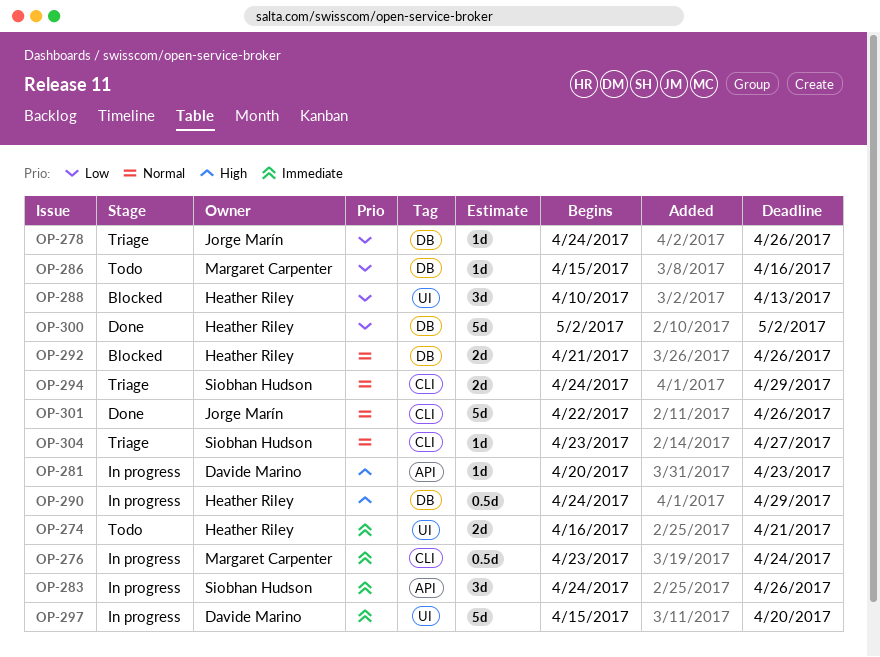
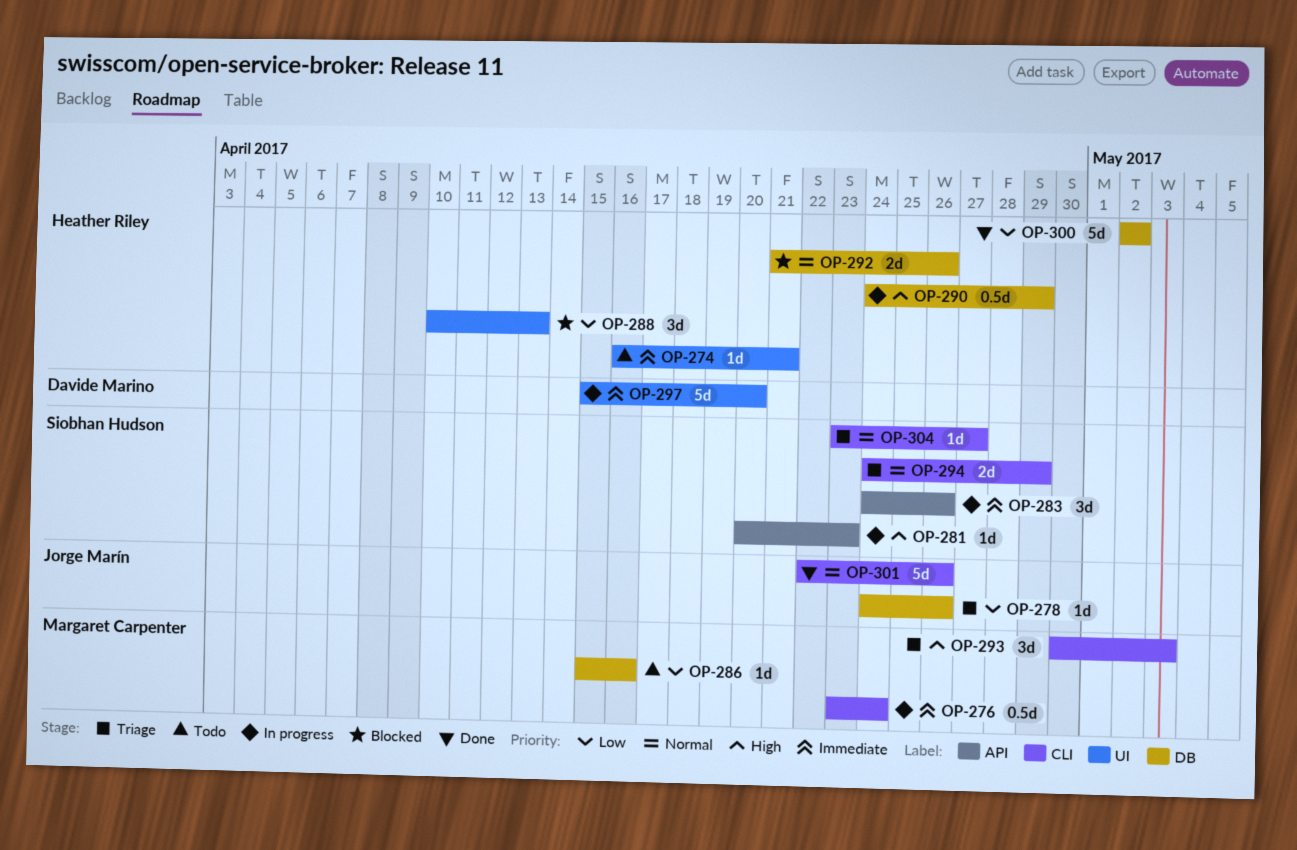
OP-274, estimate: 2d -> 1d
OP-281, owner: Davide Marino -> Siobhan Hudson
OP-293: none -> present

